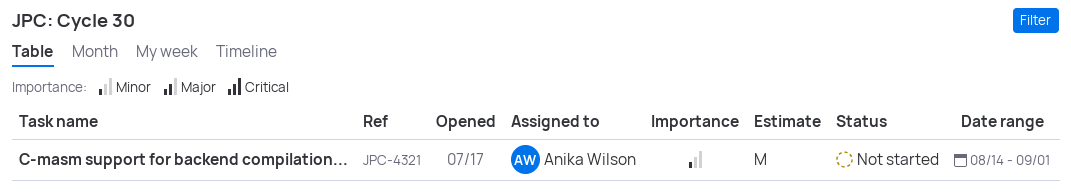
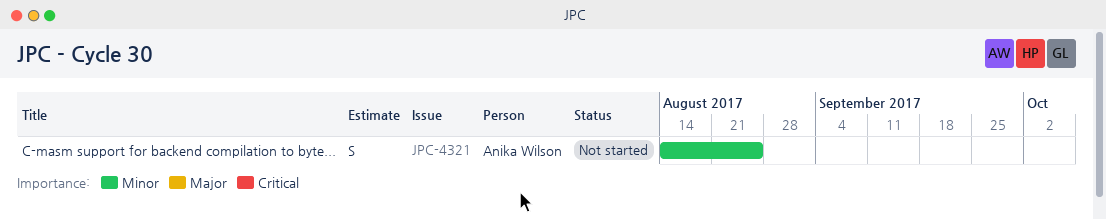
JPC-4321, estimate: M -> S
JPC-4321, due: Sep 1 -> Aug 25

